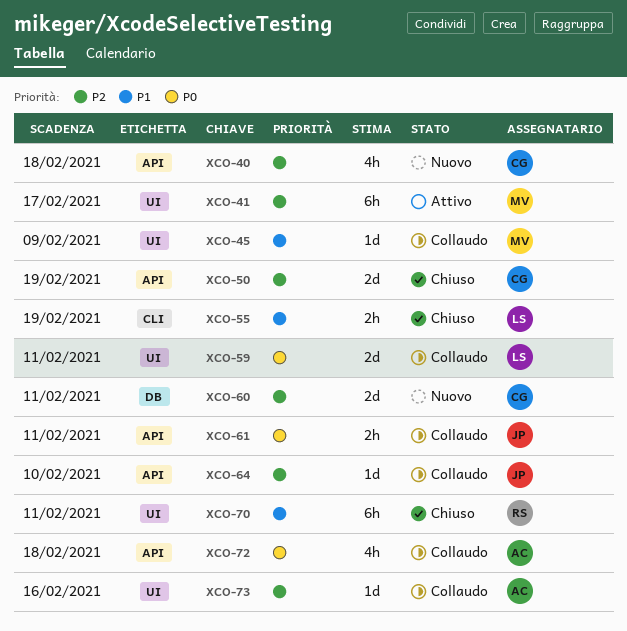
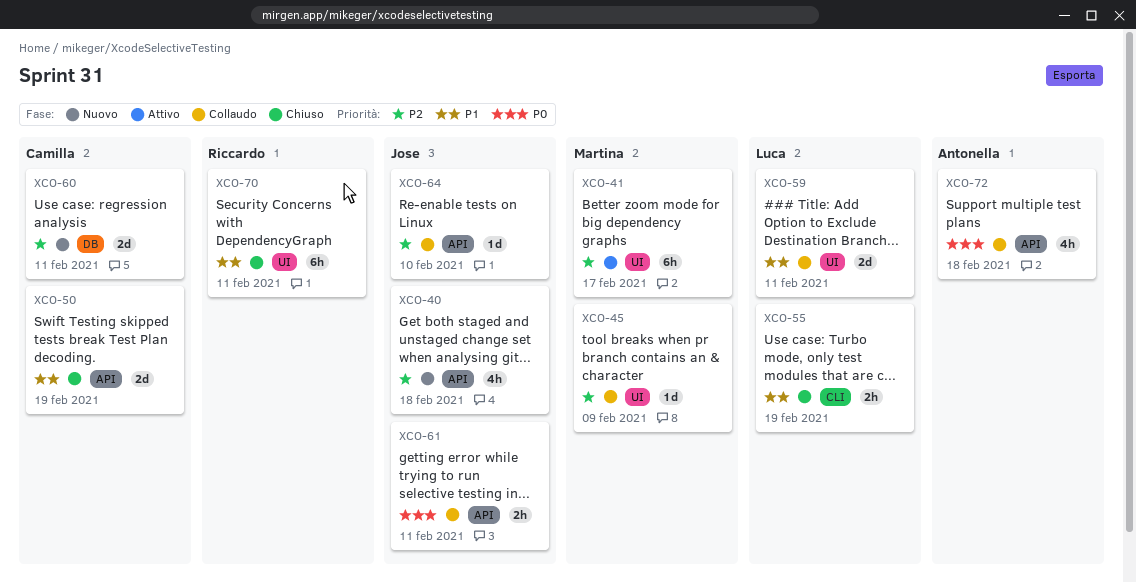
XCO-40, owner: Camilla -> Jose
XCO-45, priority: P1 -> P2
XCO-50, priority: P2 -> P1
XCO-59, priority: P0 -> P1
XCO-73: present -> none

